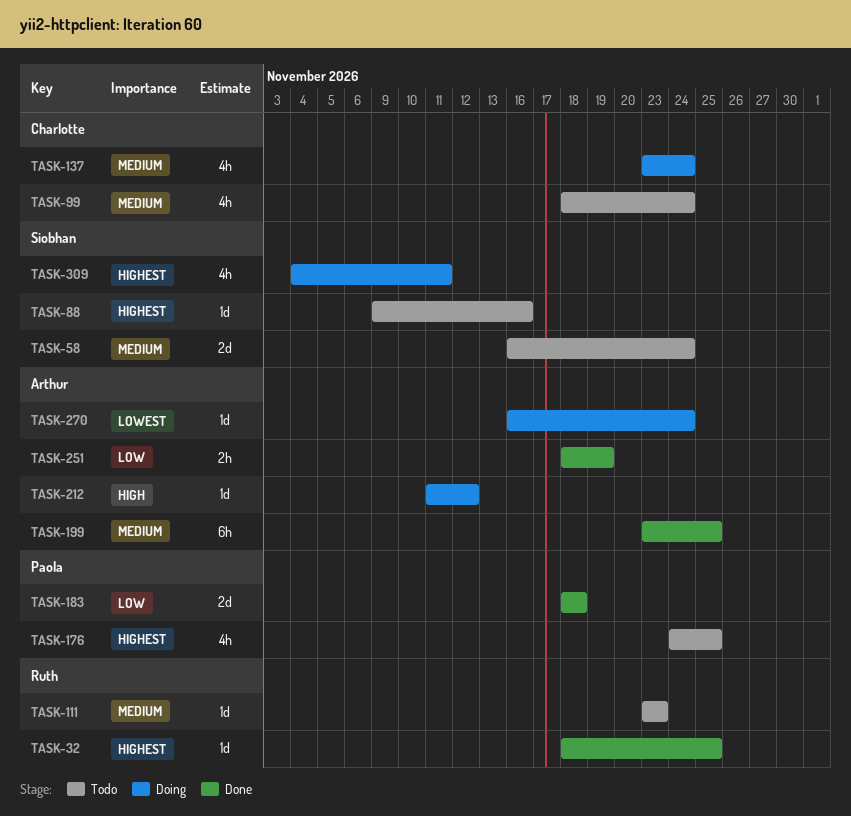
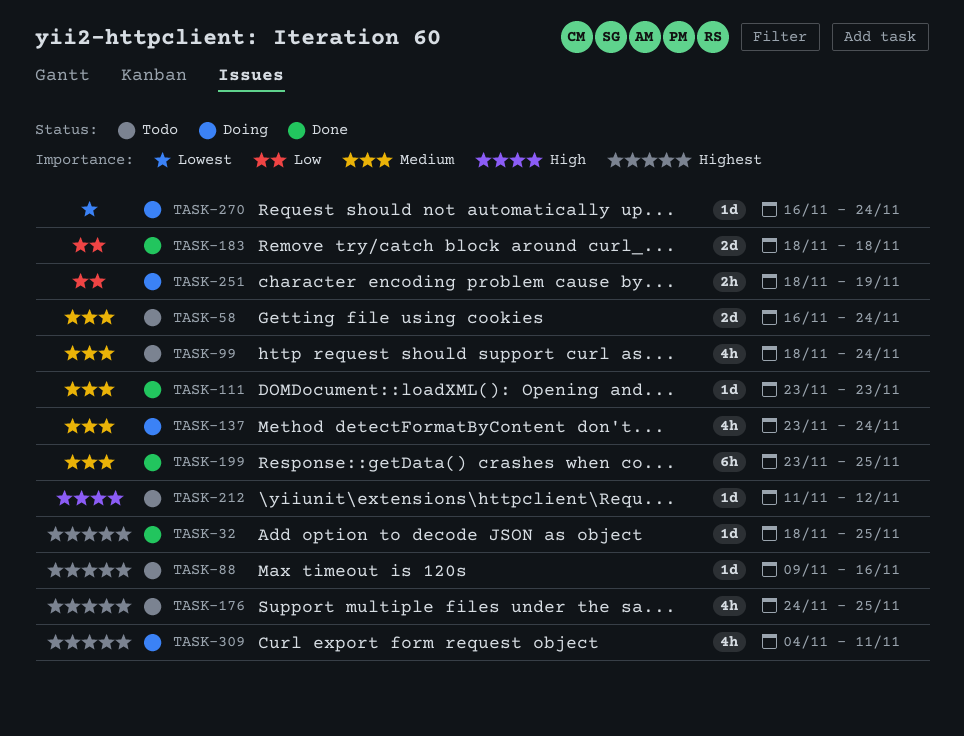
TASK-111, status: Todo -> Done
TASK-212, status: Doing -> Todo
TASK-251, status: Done -> Doing

